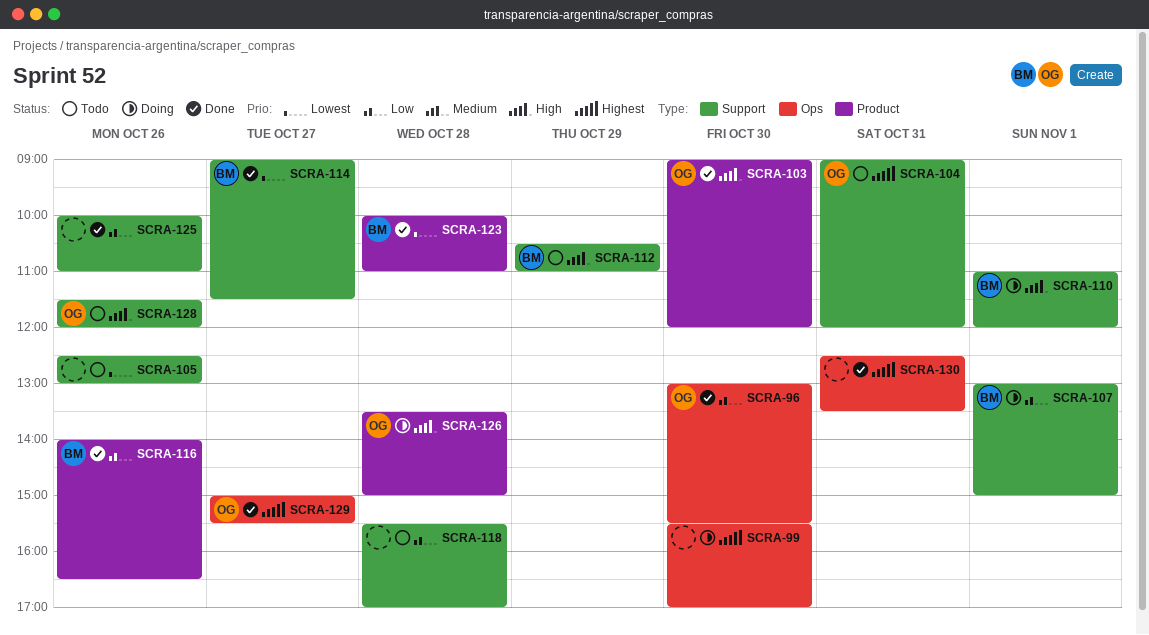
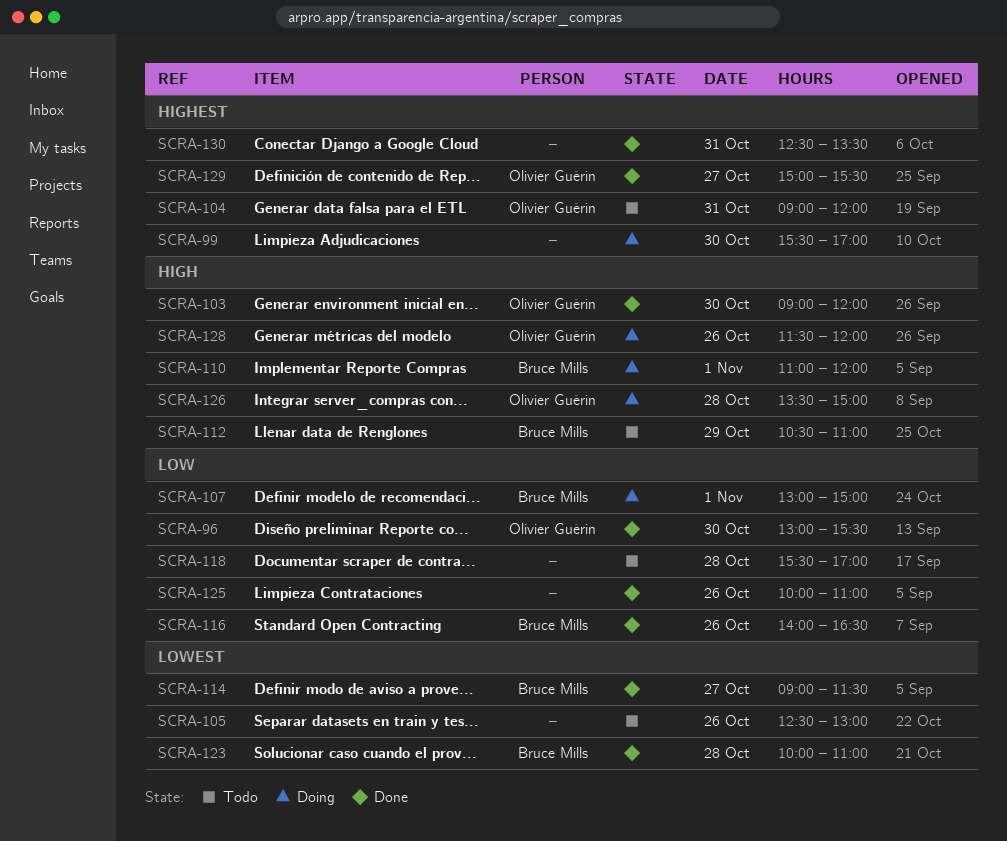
SCRA-128, status: Todo -> Doing

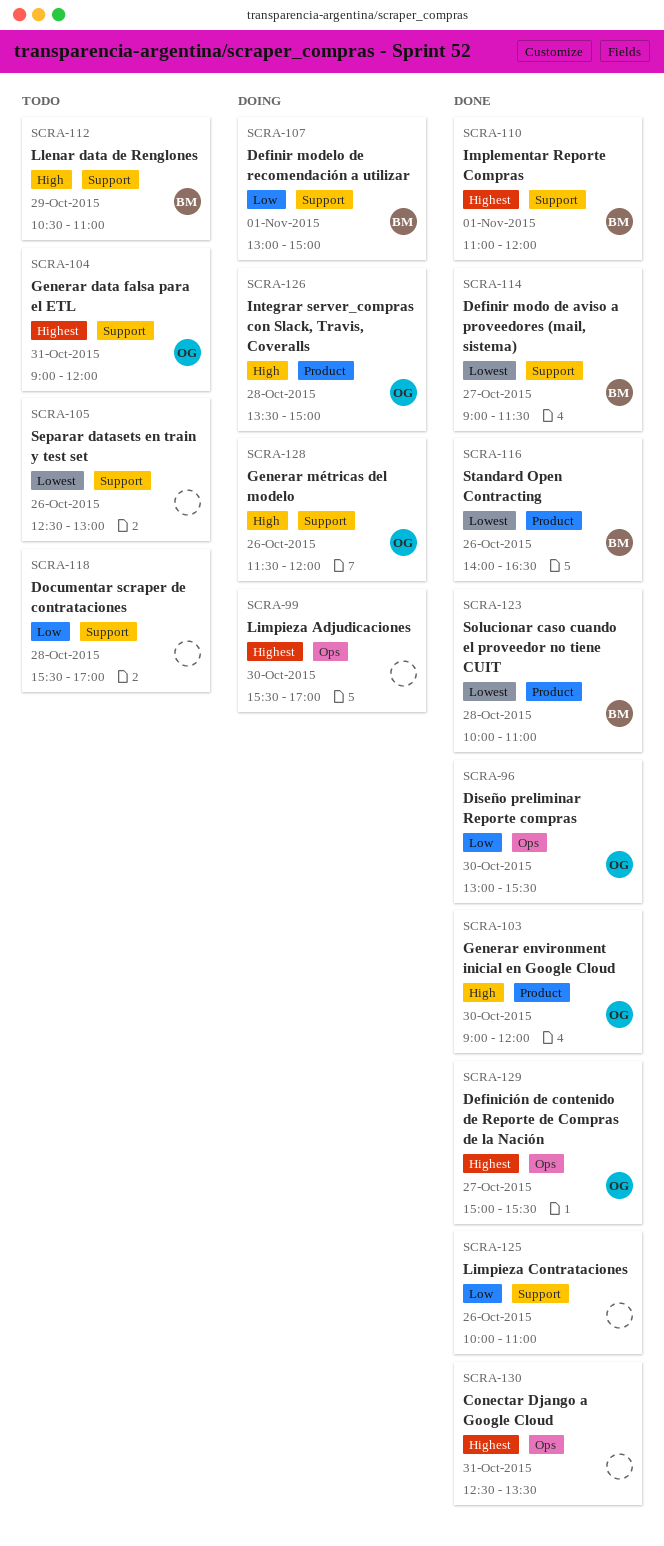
SCRA-110, status: Doing -> Done
SCRA-110, priority: High -> Highest
SCRA-116, priority: Low -> Lowest

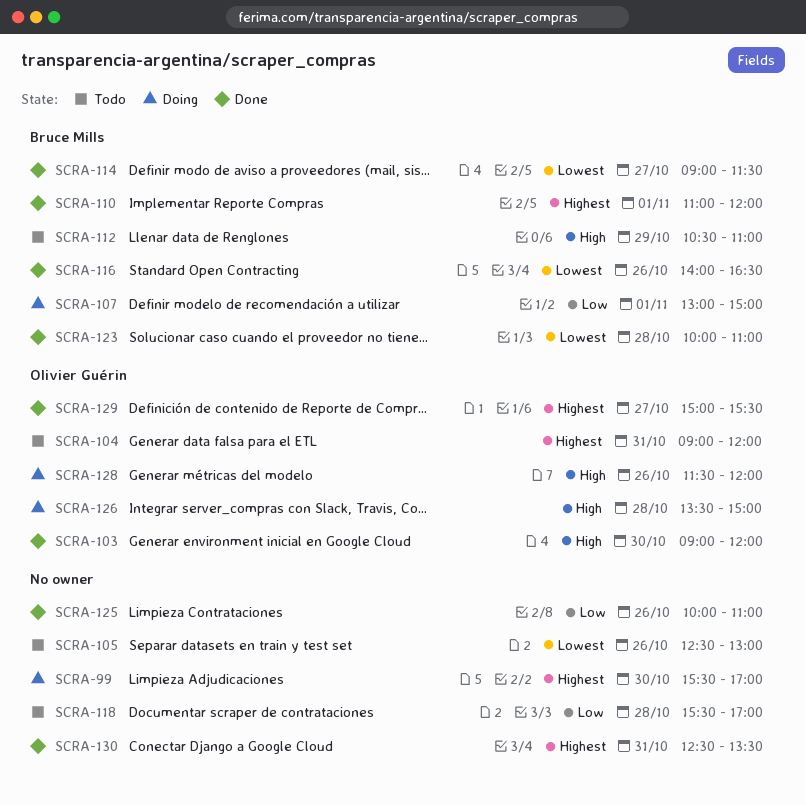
SCRA-96: present -> none

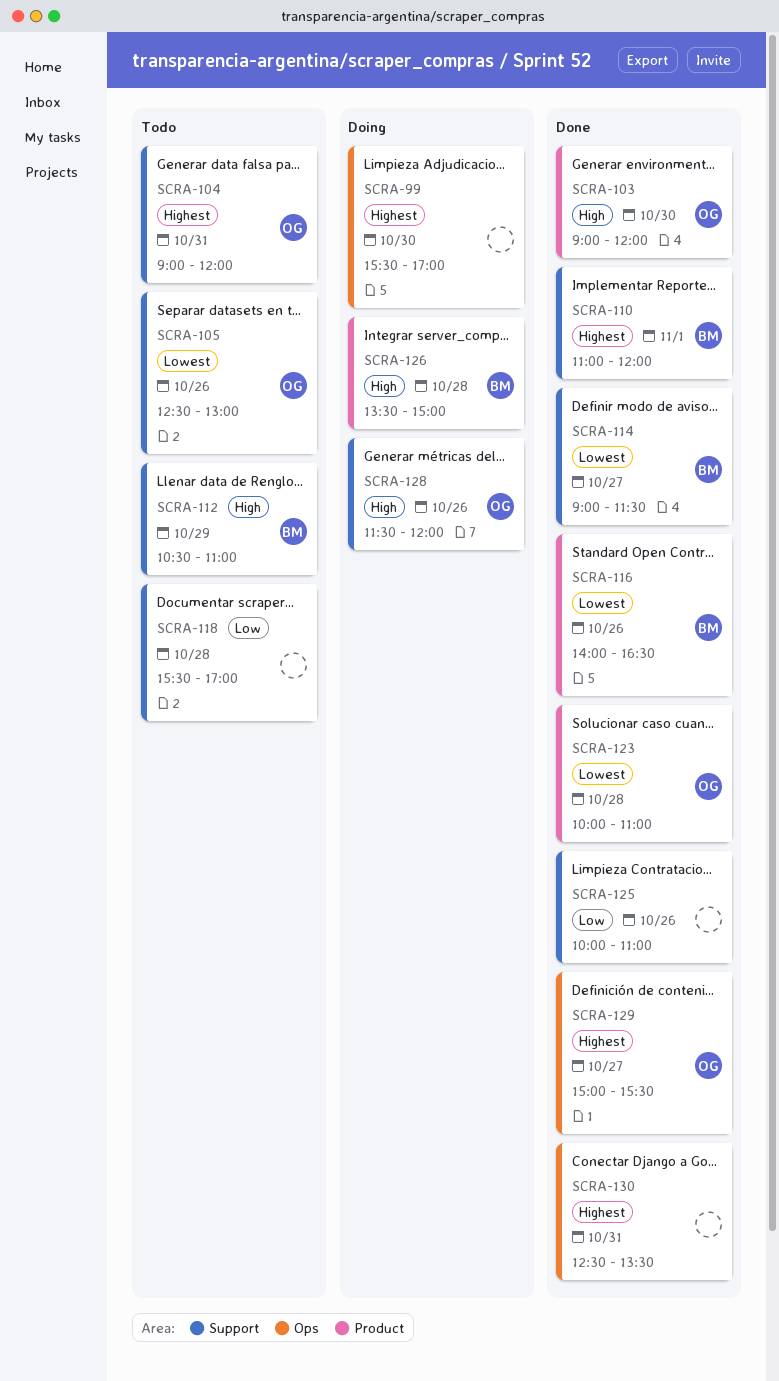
SCRA-105, owner: none -> Olivier Guérin
SCRA-107: present -> none
SCRA-123, owner: Bruce Mills -> Olivier Guérin
SCRA-126, owner: Olivier Guérin -> Bruce Mills

